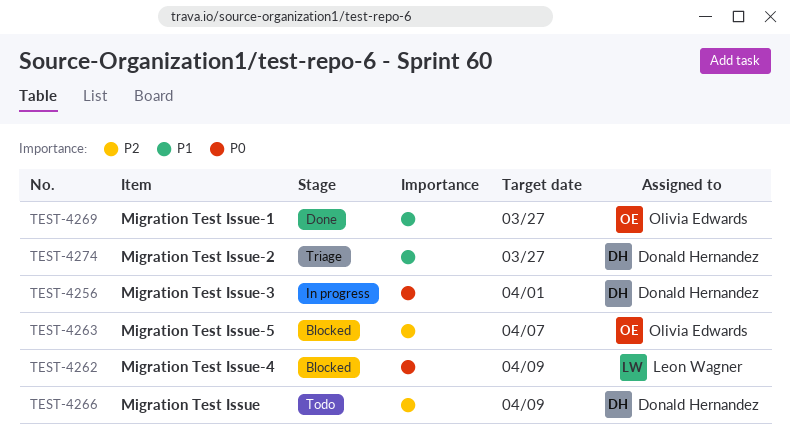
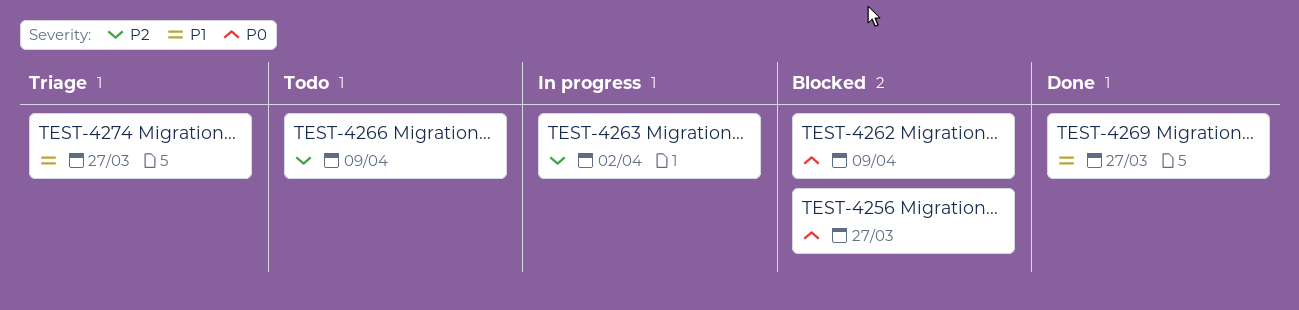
TEST-4256, status: In progress -> Blocked
TEST-4256, due: Apr 1 -> Mar 27
TEST-4263, status: Blocked -> In progress
TEST-4263, due: Apr 7 -> Apr 2

